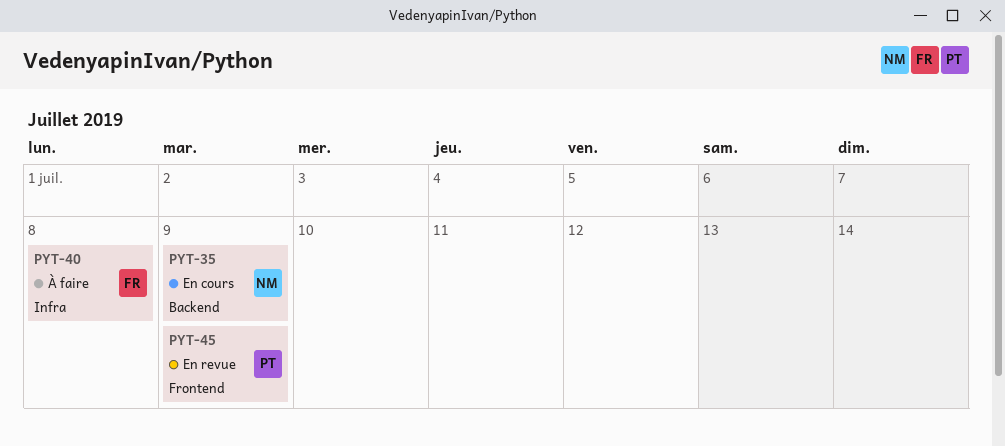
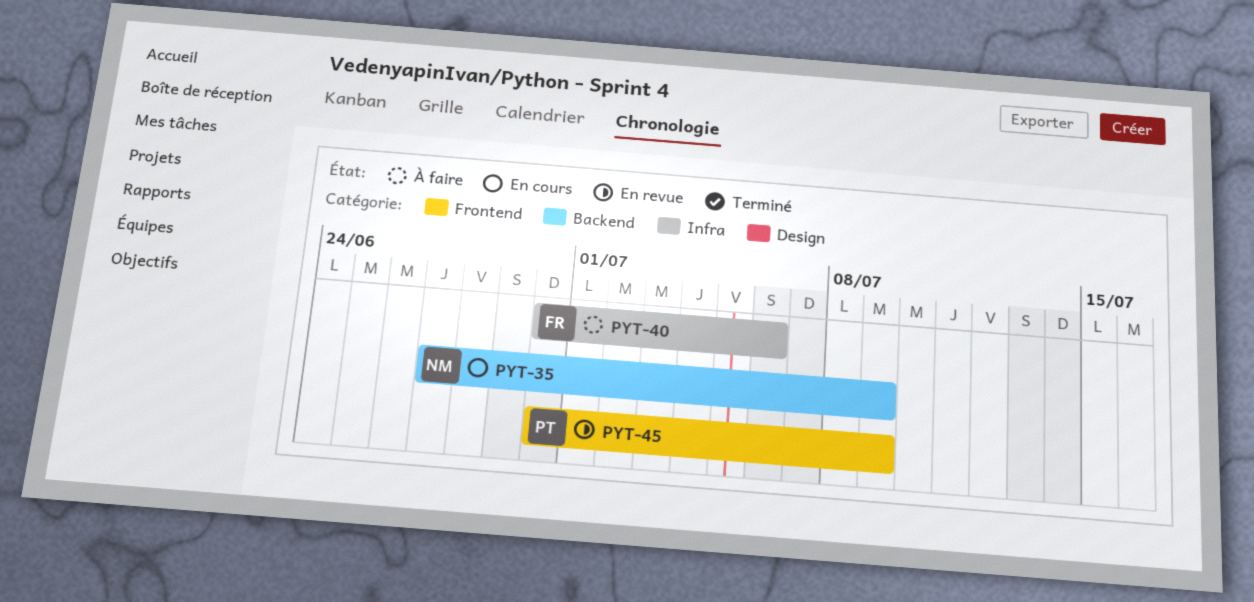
PYT-40, due: Jul 8 -> Jul 6

